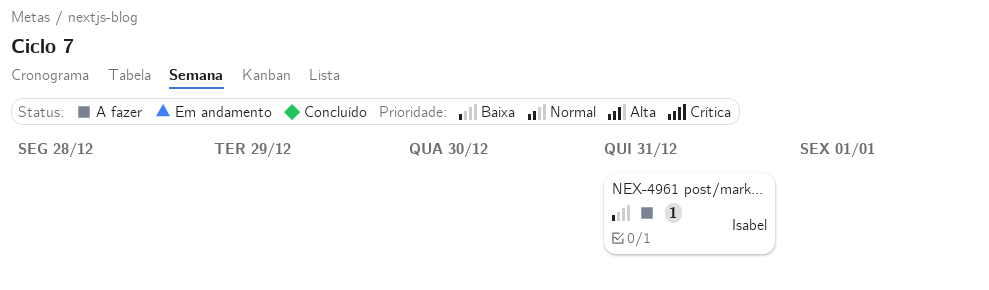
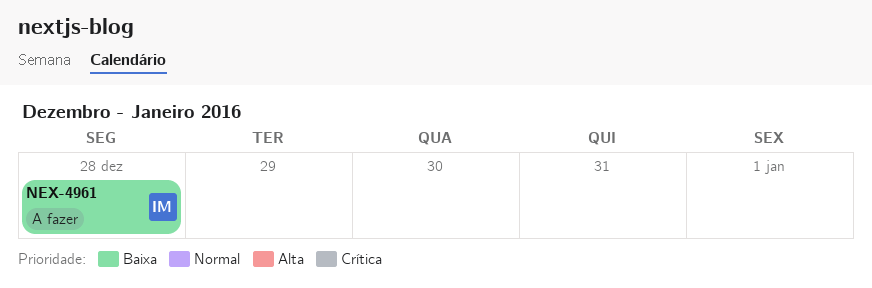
NEX-4961, due: Dec 31 -> Dec 28

